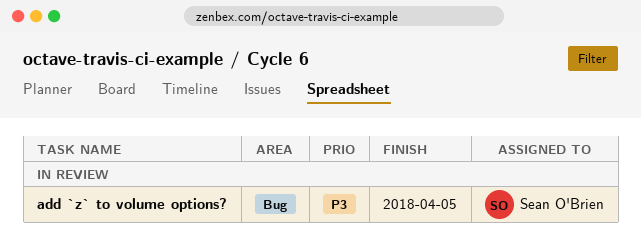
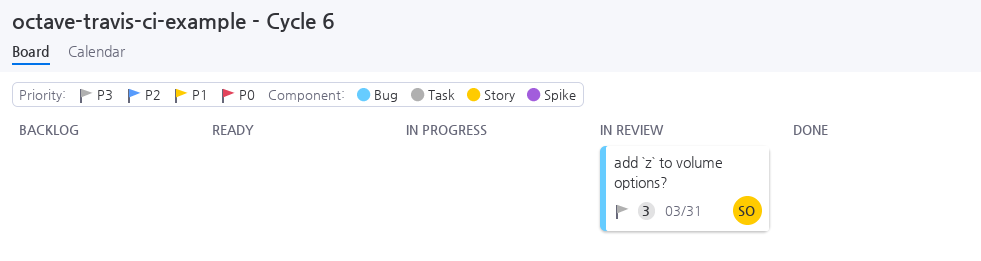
add `z` to volume options?, due: Apr 5 -> Mar 31

